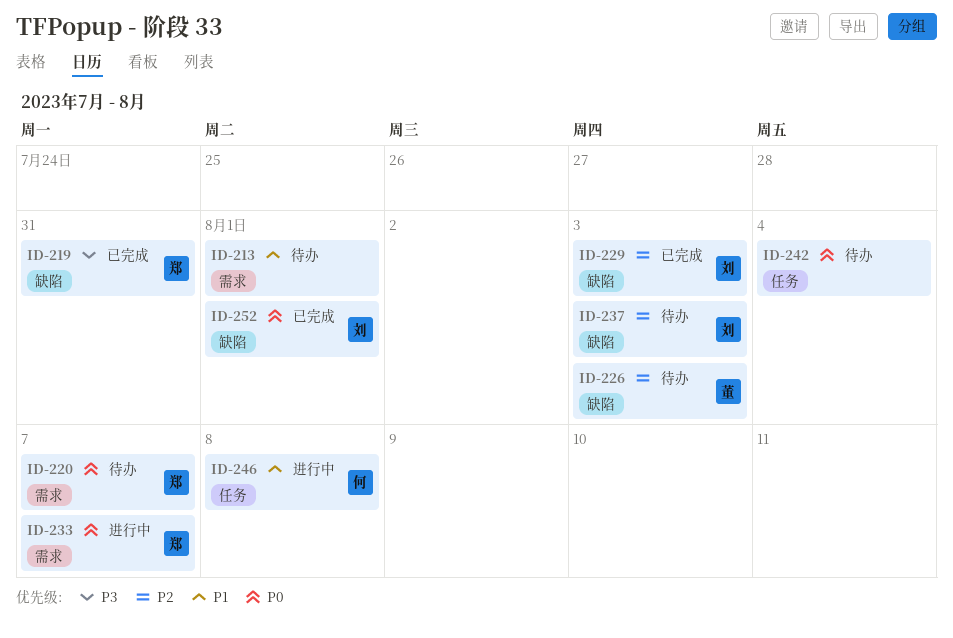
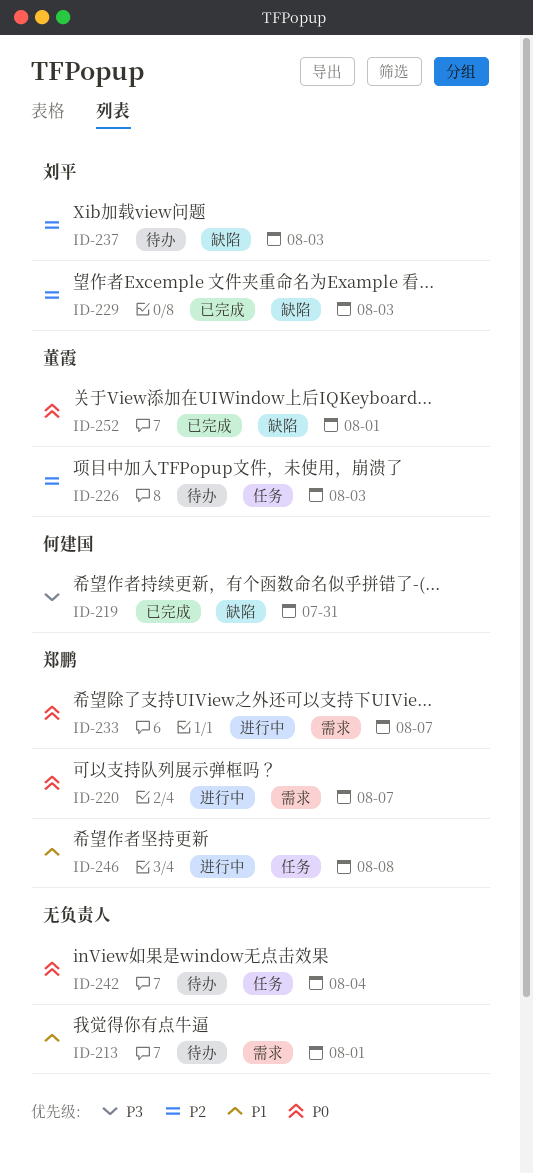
ID-219, owner: 郑鹏 -> 何建国
ID-220, status: 待办 -> 进行中
ID-226, label: 缺陷 -> 任务
ID-246, owner: 何建国 -> 郑鹏
ID-252, owner: 刘平 -> 董霞

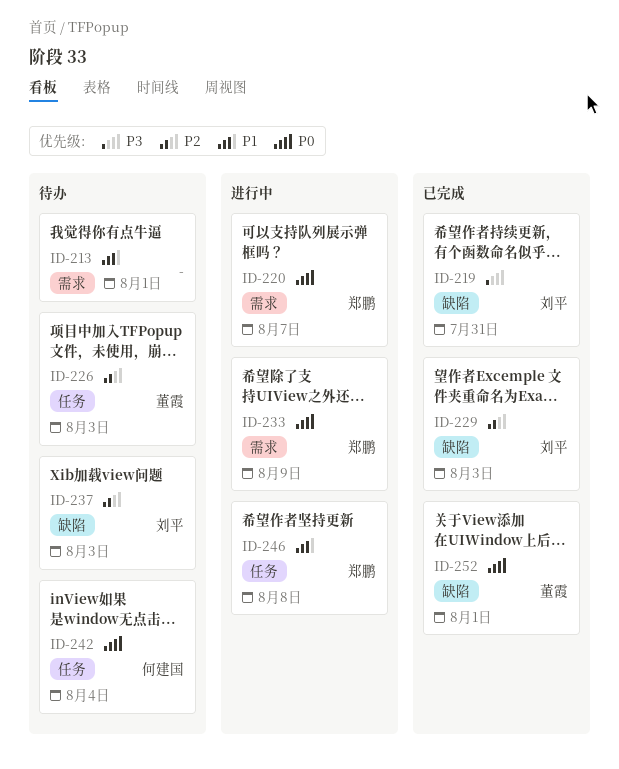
ID-219, owner: 何建国 -> 刘平
ID-233, due: Aug 7 -> Aug 9
ID-242, owner: none -> 何建国

